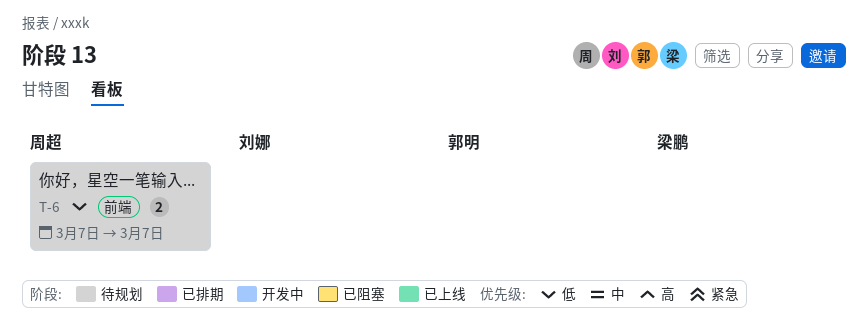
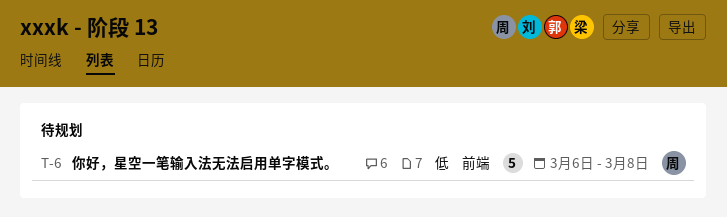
T-6, estimate: 2 -> 5
T-6, start: Mar 7 -> Mar 6
T-6, due: Mar 7 -> Mar 8

